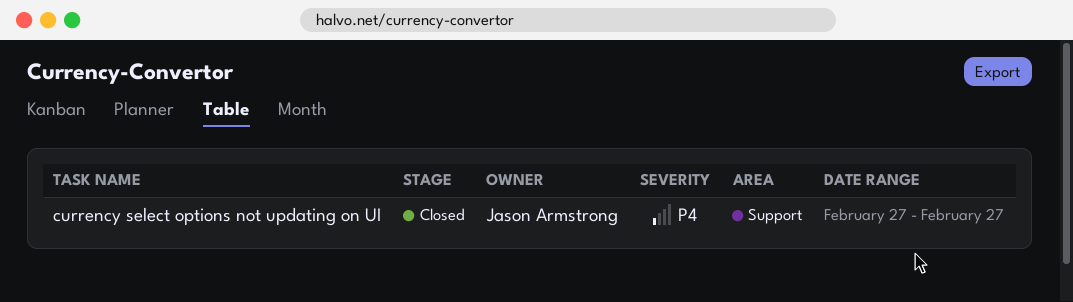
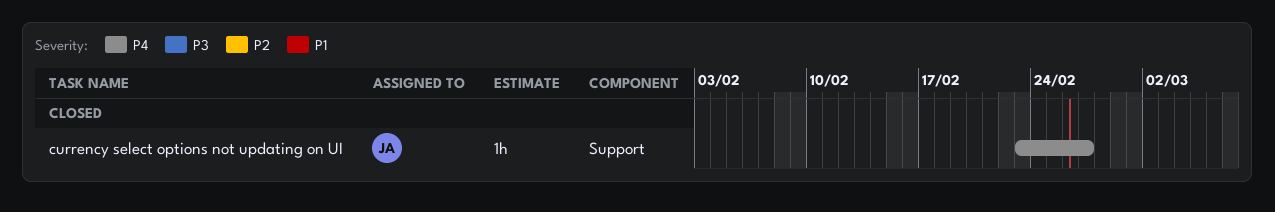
currency select options not updating on UI, start: Feb 27 -> Feb 23

